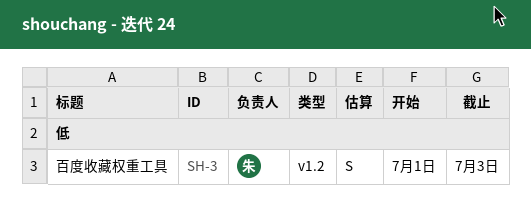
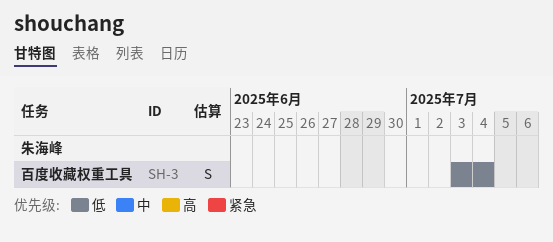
SH-3, start: Jul 1 -> Jul 3
SH-3, due: Jul 3 -> Jul 4

